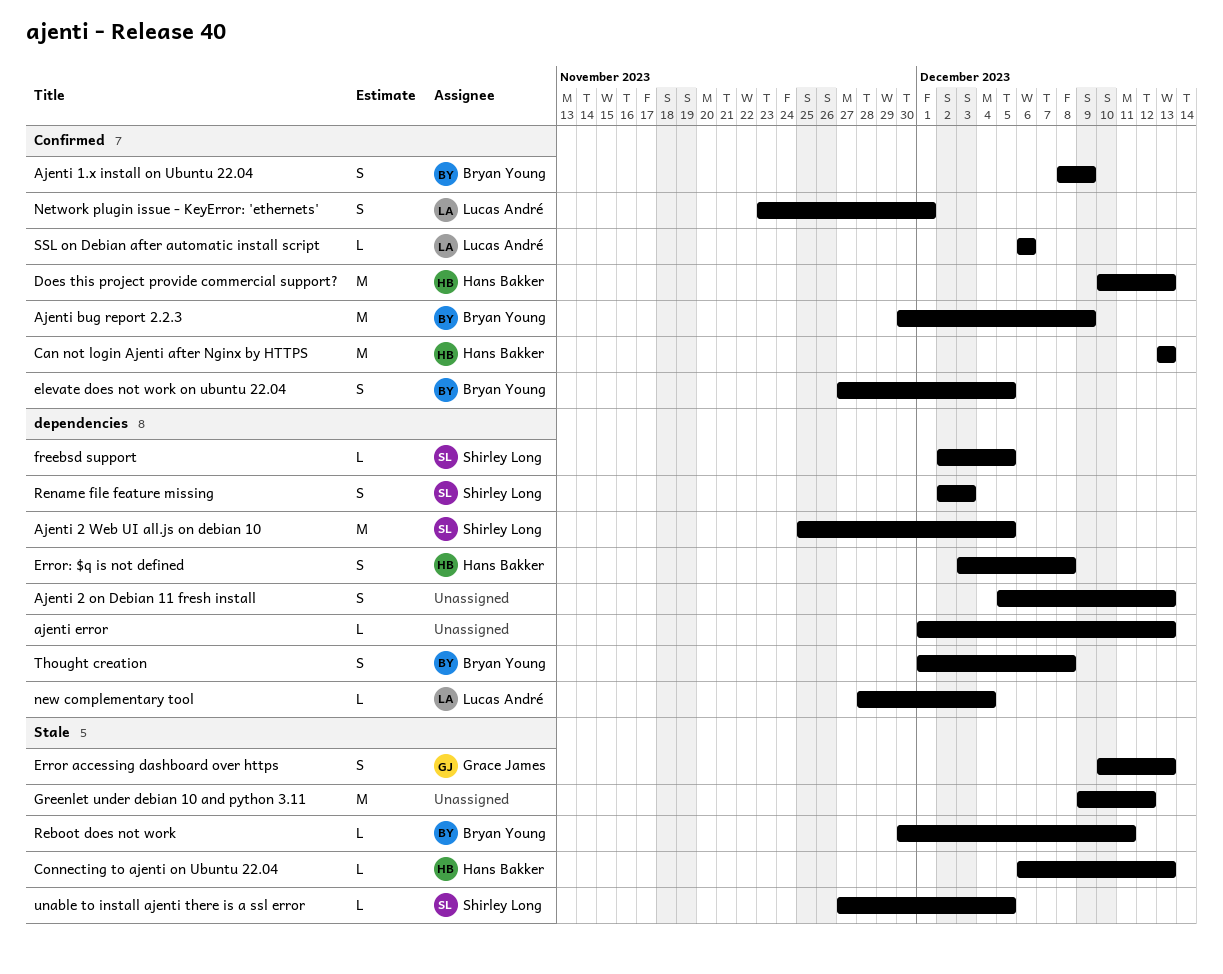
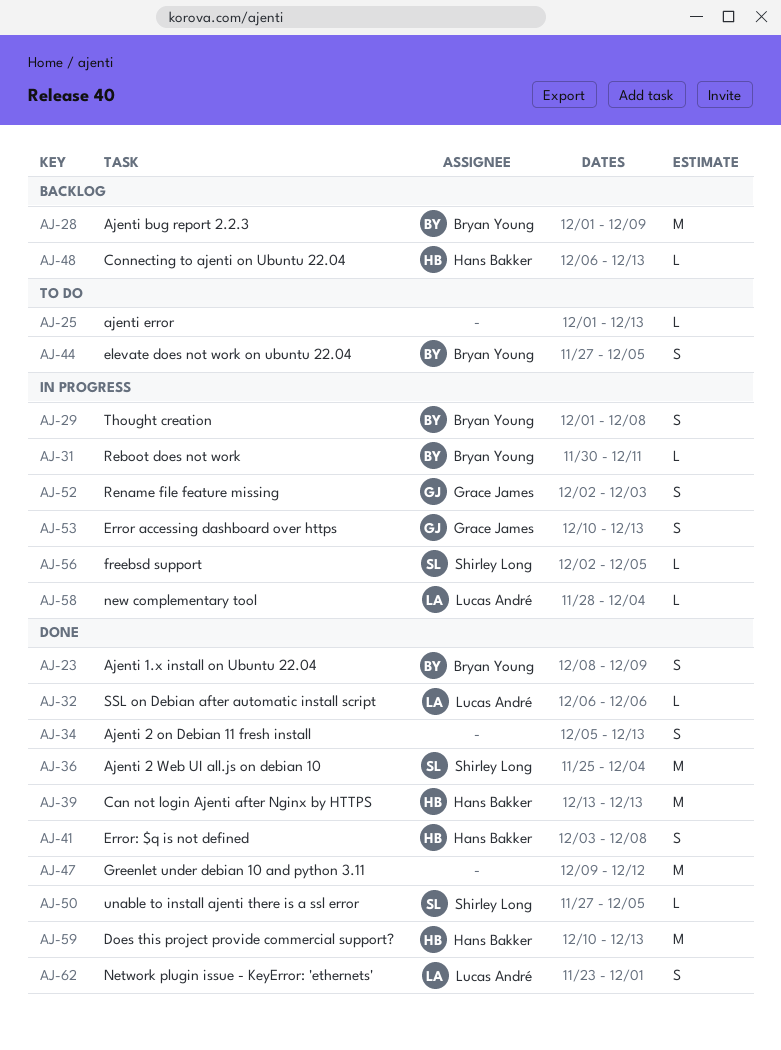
Ajenti 2 Web UI all.js on debian 10, due: Dec 5 -> Dec 4
Ajenti bug report 2.2.3, start: Nov 30 -> Dec 1
Rename file feature missing, owner: Shirley Long -> Grace James

